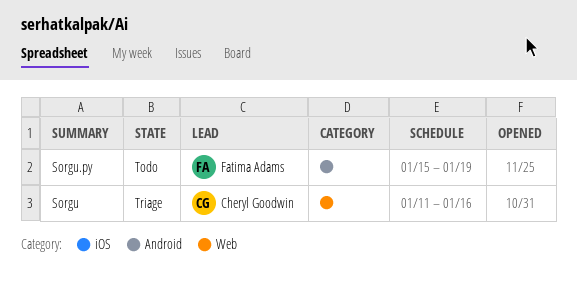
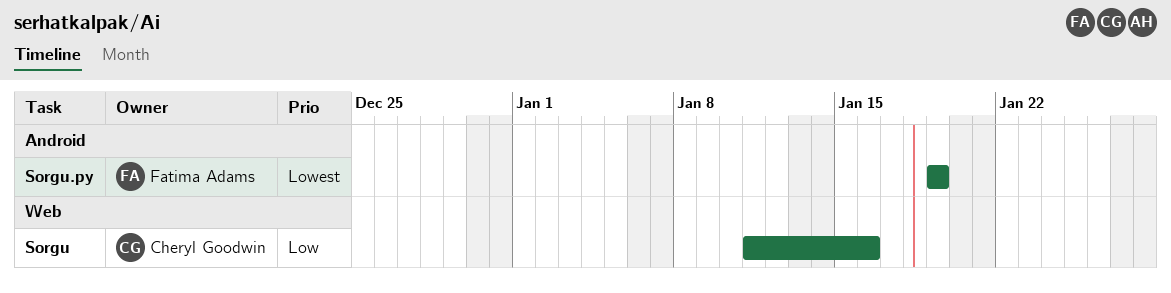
Sorgu.py, start: Jan 15 -> Jan 19

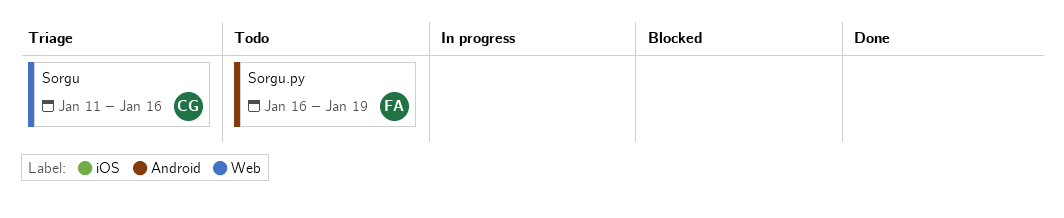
Sorgu.py, start: Jan 19 -> Jan 16

